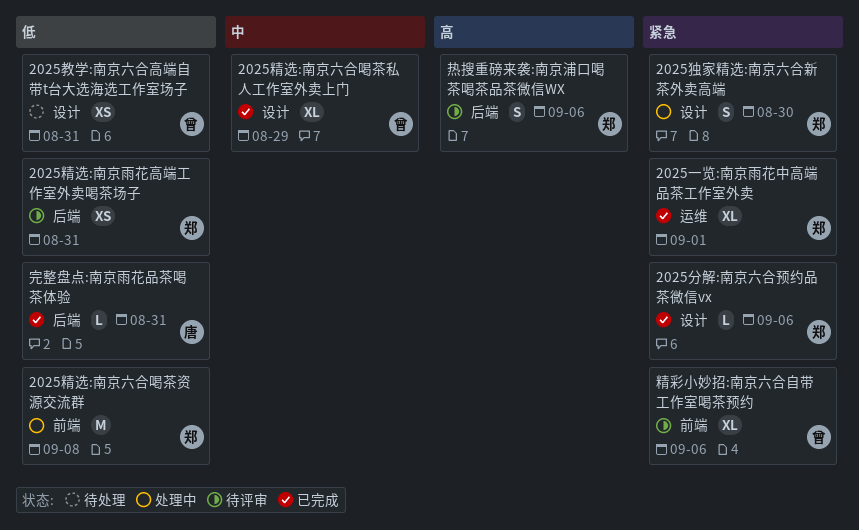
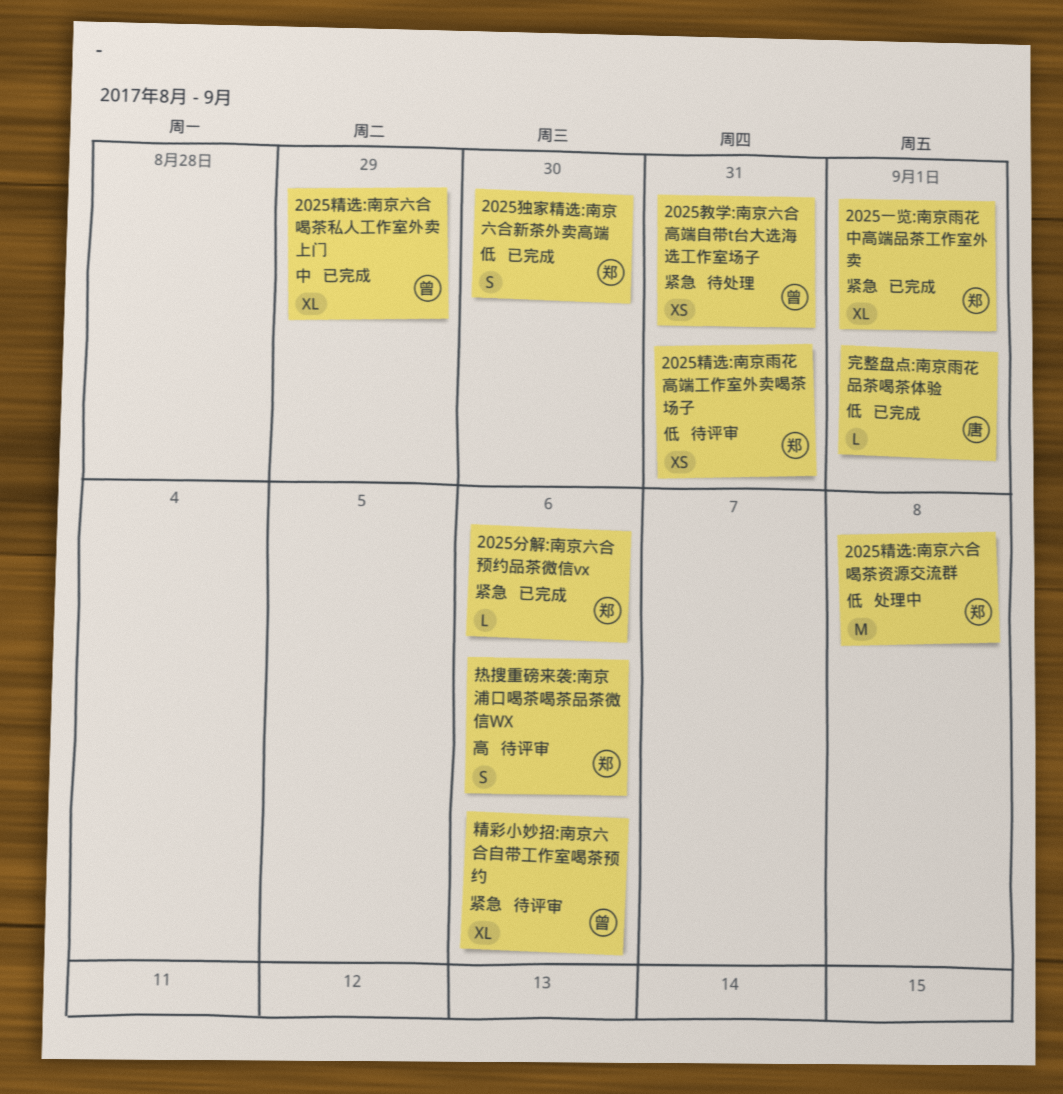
2025教学:南京六合高端自带t台大选海选工作室场子, priority: 低 -> 紧急
2025独家精选:南京六合新茶外卖高端, status: 处理中 -> 已完成
2025独家精选:南京六合新茶外卖高端, priority: 紧急 -> 低
完整盘点:南京雨花品茶喝茶体验, due: Aug 31 -> Sep 1

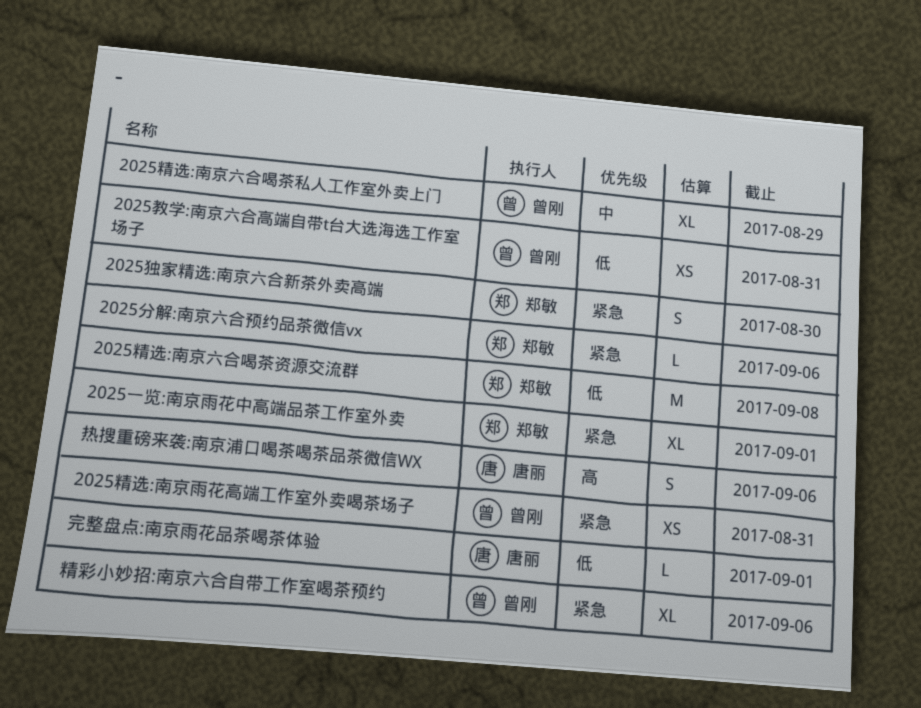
2025教学:南京六合高端自带t台大选海选工作室场子, priority: 紧急 -> 低
2025独家精选:南京六合新茶外卖高端, priority: 低 -> 紧急
2025精选:南京雨花高端工作室外卖喝茶场子, owner: 郑敏 -> 曾刚
2025精选:南京雨花高端工作室外卖喝茶场子, priority: 低 -> 紧急
热搜重磅来袭:南京浦口喝茶喝茶品茶微信WX, owner: 郑敏 -> 唐丽

